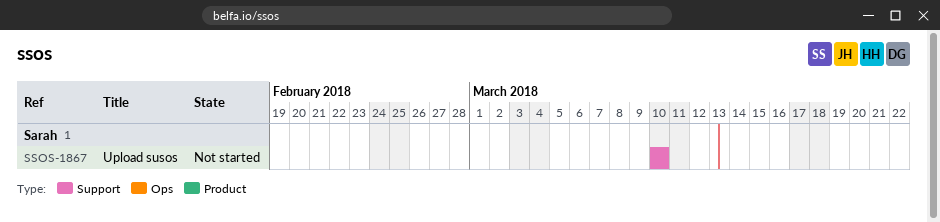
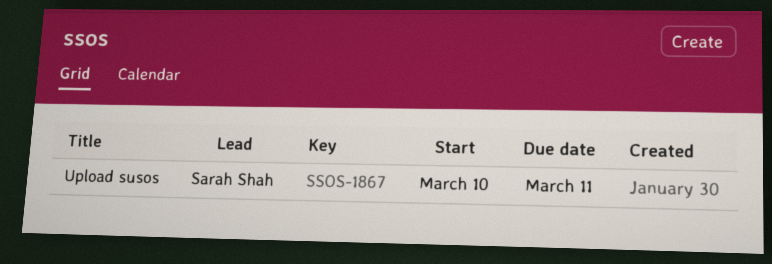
SSOS-1867, due: Mar 10 -> Mar 11

